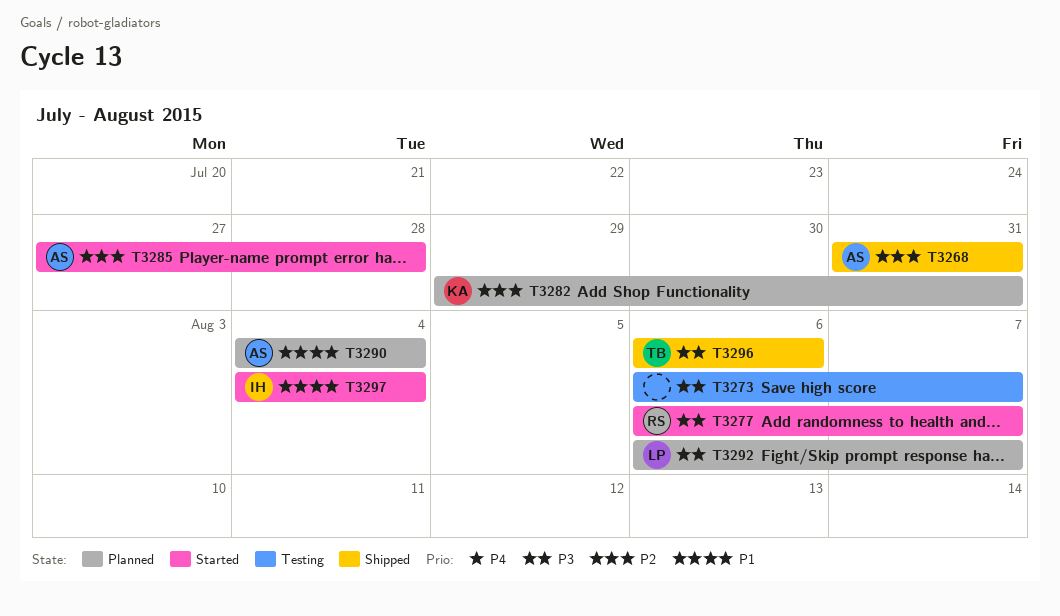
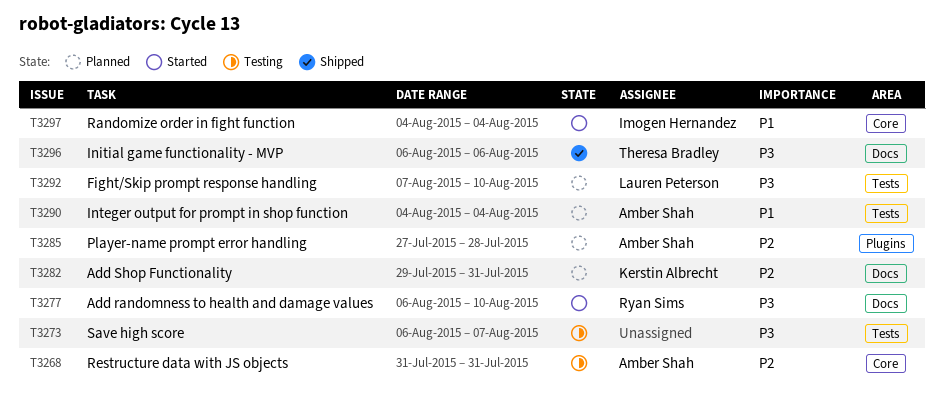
T3268, status: Shipped -> Testing
T3277, due: Aug 7 -> Aug 10
T3285, status: Started -> Planned
T3292, start: Aug 6 -> Aug 7
T3292, due: Aug 7 -> Aug 10

